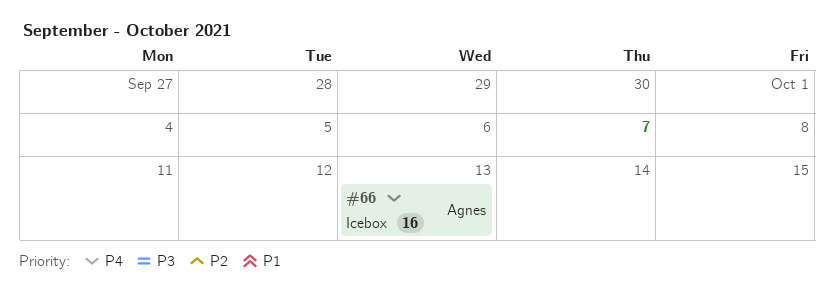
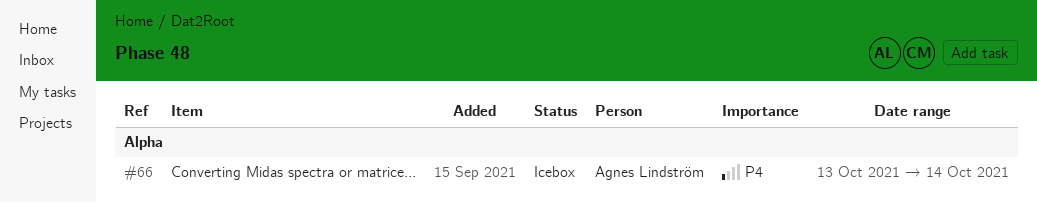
#66, due: Oct 13 -> Oct 14

